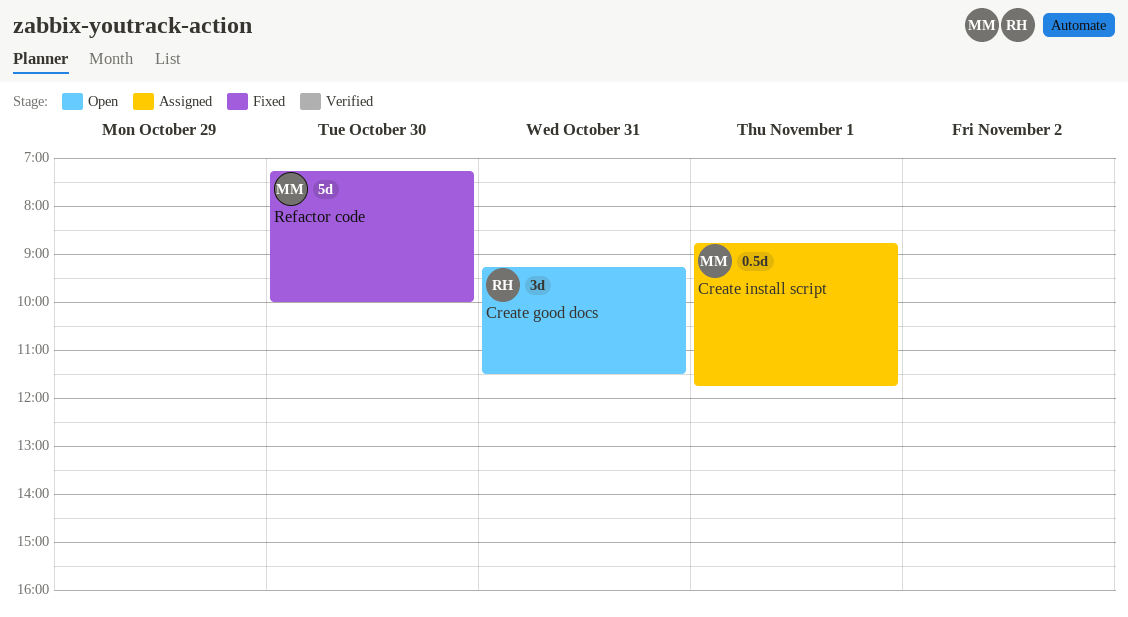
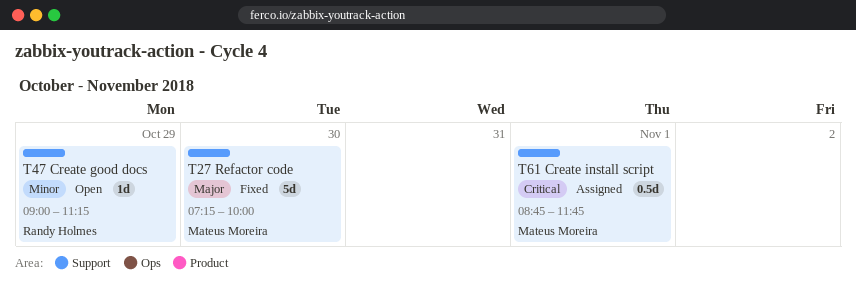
Create good docs, estimate: 3d -> 1d
Create good docs, day: Oct 31 -> Oct 29
Create good docs, begins: 09:15 -> 09:00
Create good docs, ends: 11:30 -> 11:15

